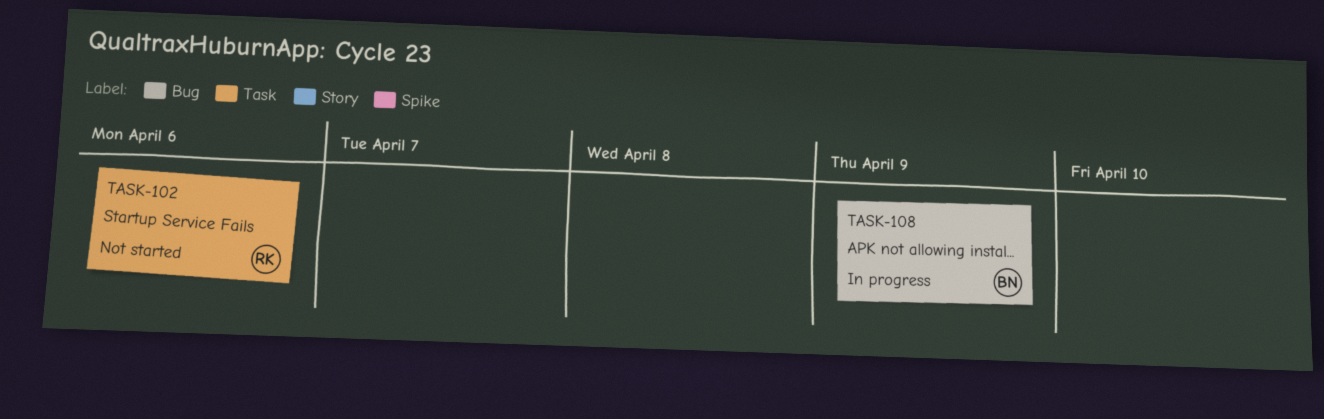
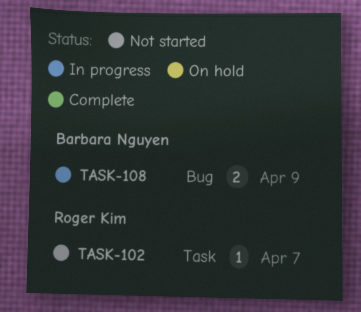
TASK-102, due: Apr 6 -> Apr 7

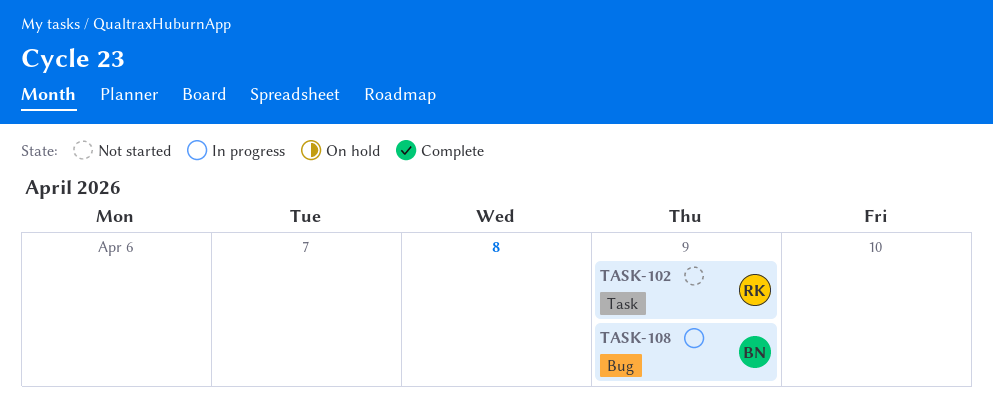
TASK-102, due: Apr 7 -> Apr 9

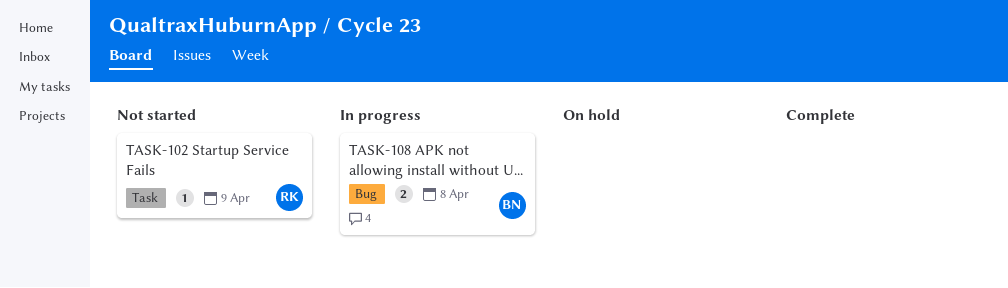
TASK-108, due: Apr 9 -> Apr 8

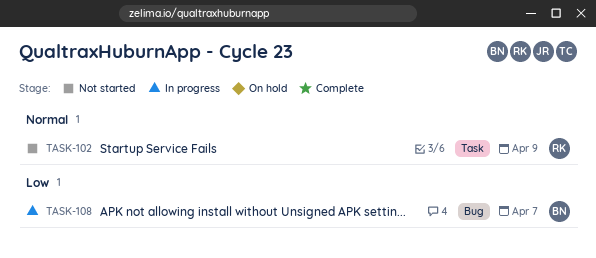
TASK-108, due: Apr 8 -> Apr 7

